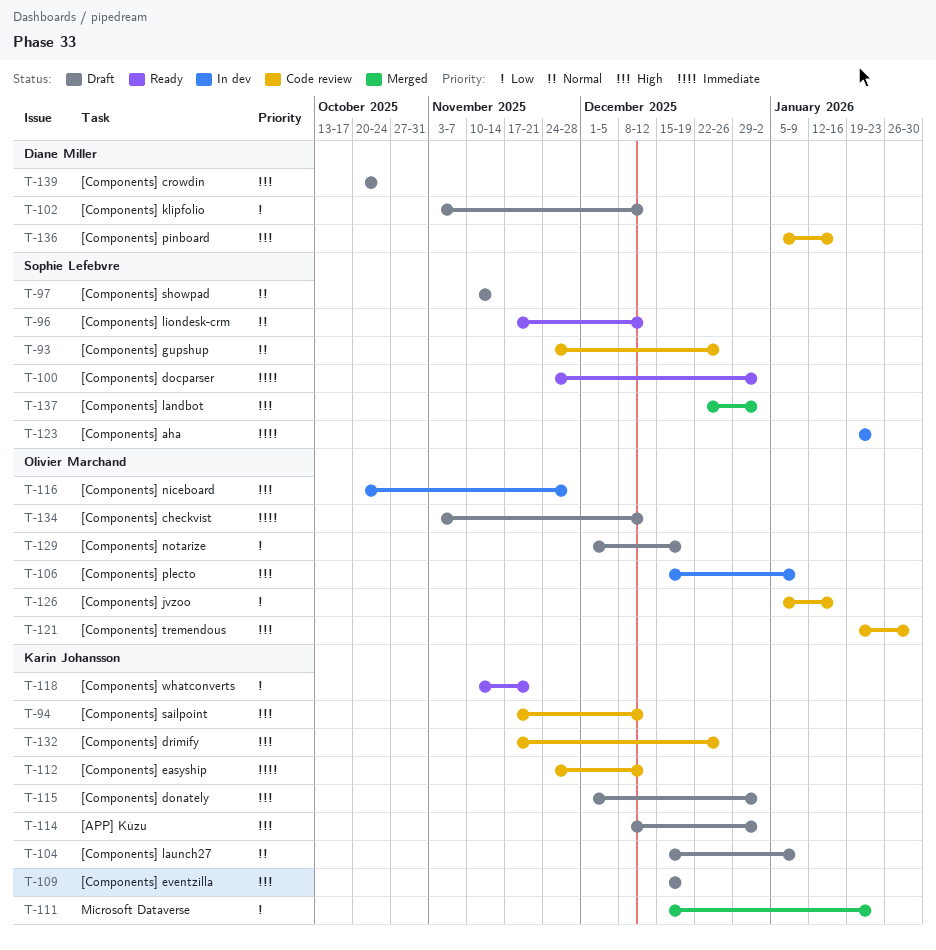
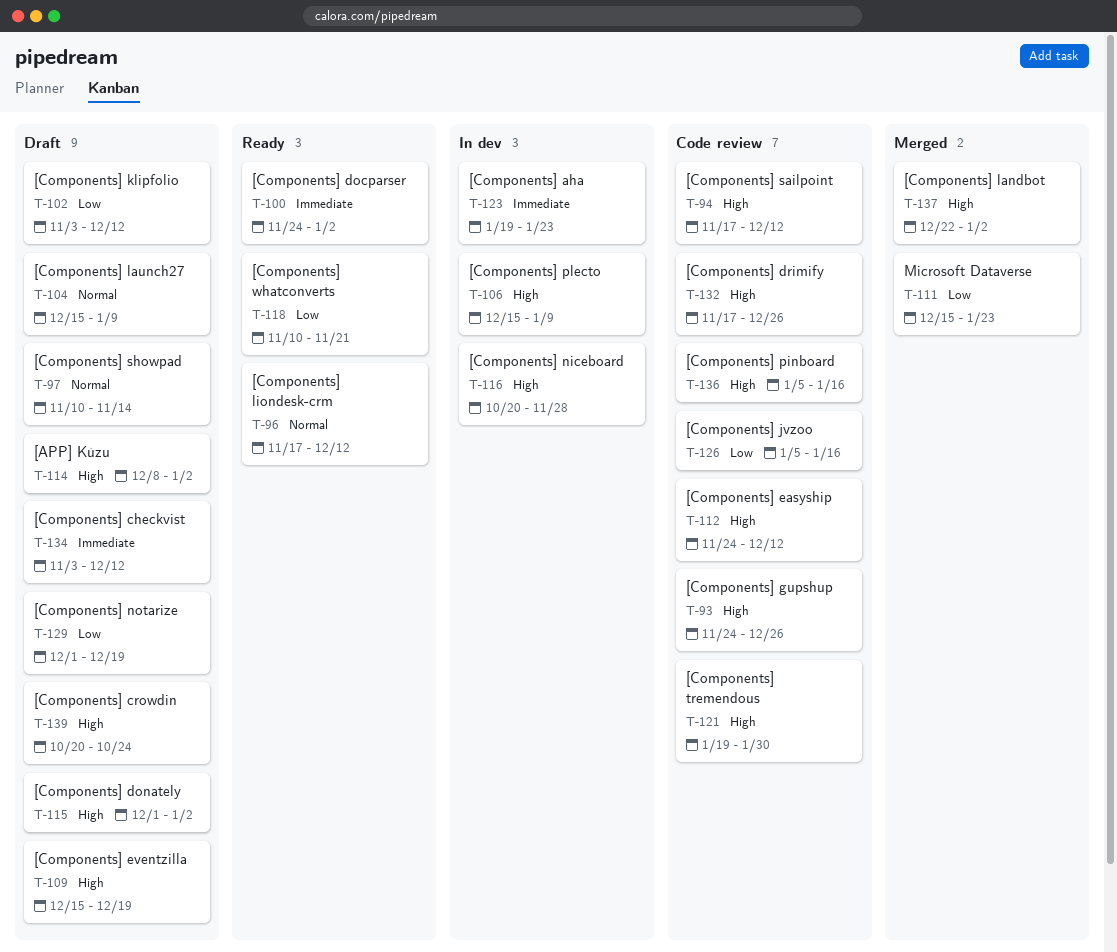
T-93, priority: Normal -> High
T-112, priority: Immediate -> High

